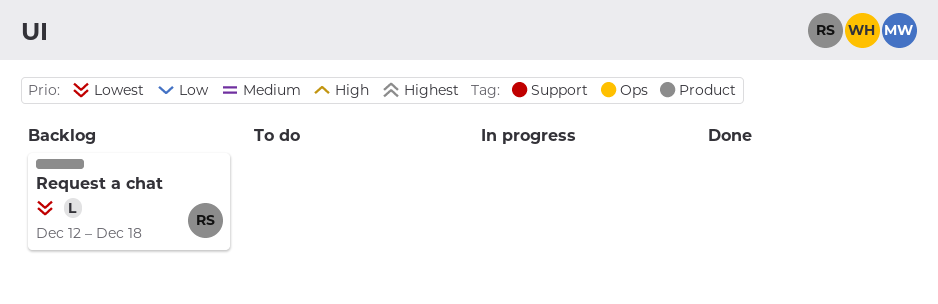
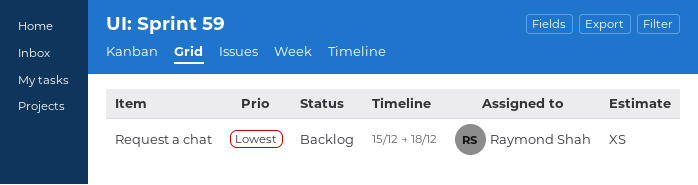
Request a chat, estimate: L -> XS
Request a chat, start: Dec 12 -> Dec 15

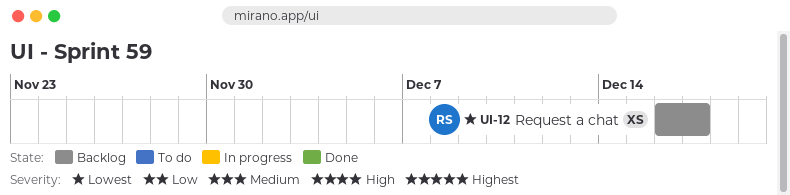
Request a chat, start: Dec 15 -> Dec 16
Request a chat, due: Dec 18 -> Dec 17

